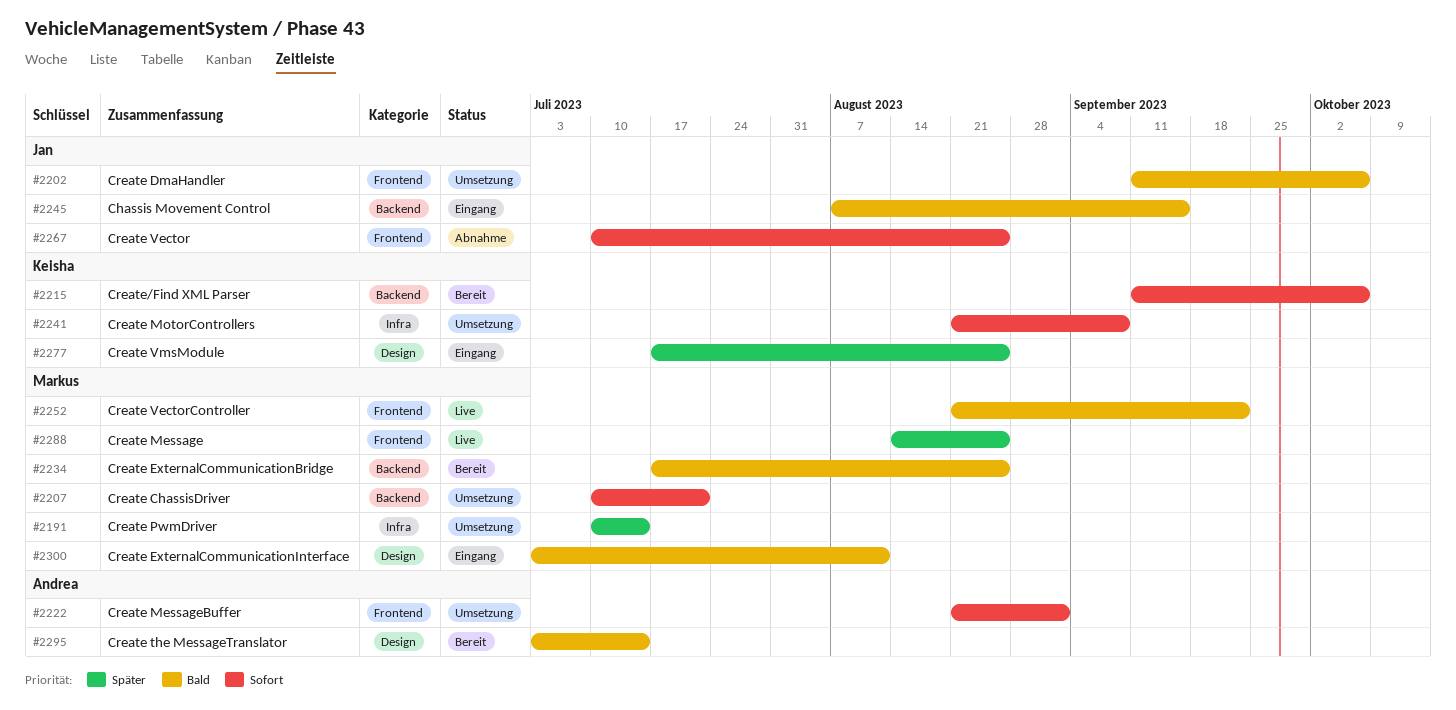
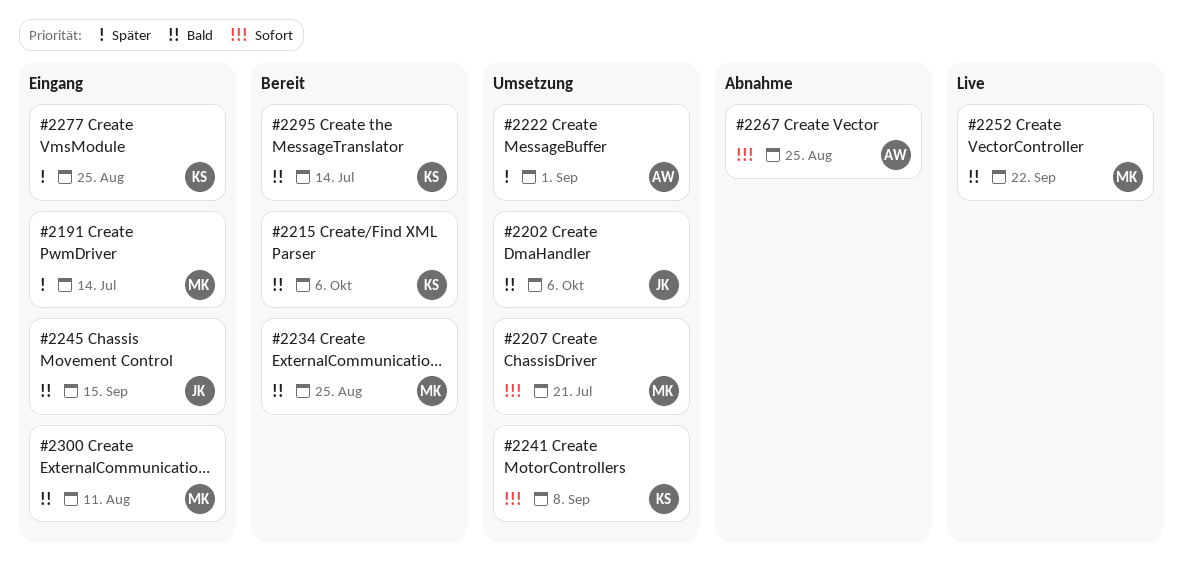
#2191, status: Umsetzung -> Eingang
#2215, priority: Sofort -> Bald
#2222, priority: Sofort -> Später
#2267, owner: Jan -> Andrea
#2288: present -> none
#2295, owner: Andrea -> Keisha

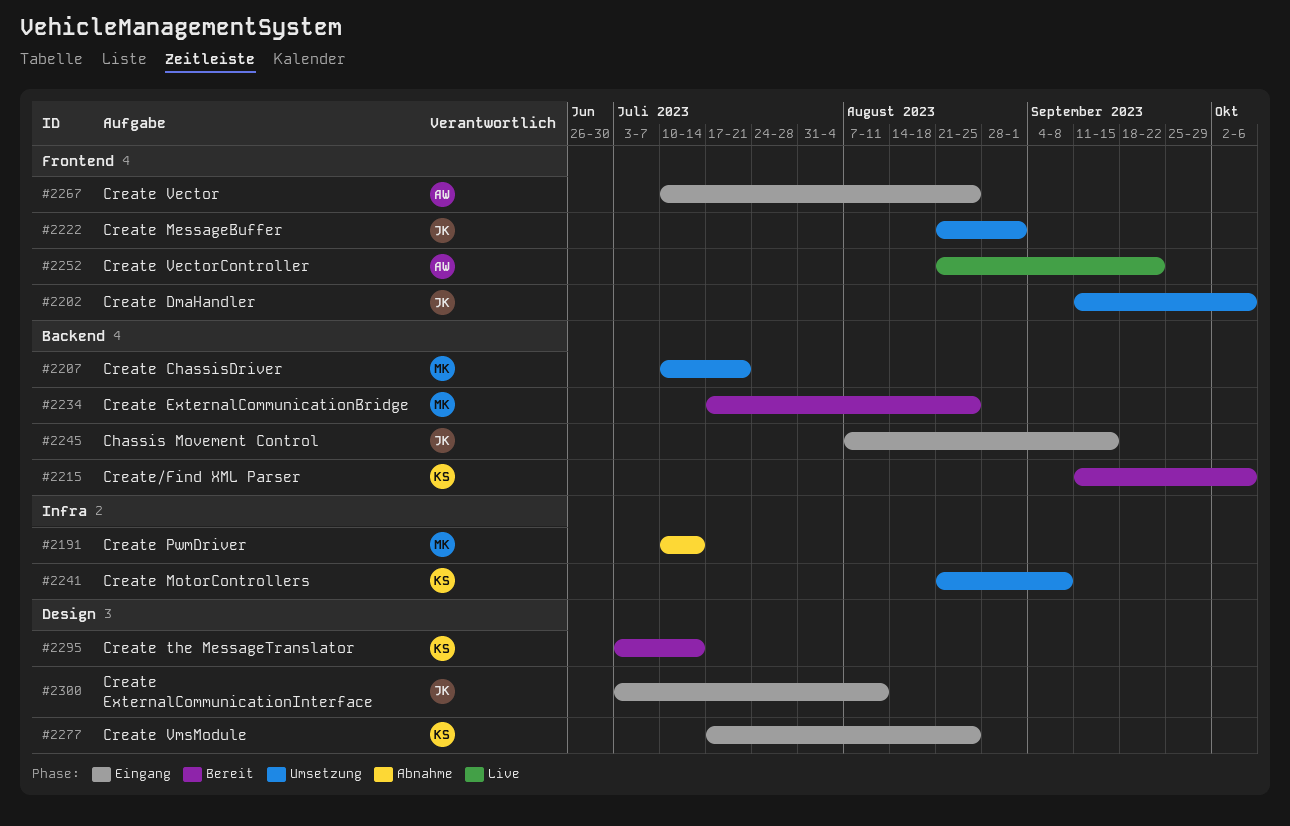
#2191, status: Eingang -> Abnahme
#2222, owner: AW -> JK
#2252, owner: MK -> AW
#2267, status: Abnahme -> Eingang
#2300, owner: MK -> JK

